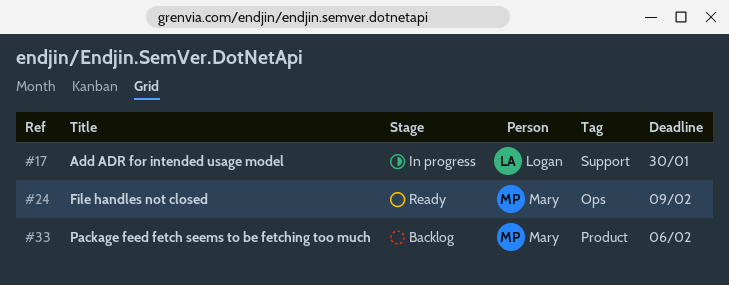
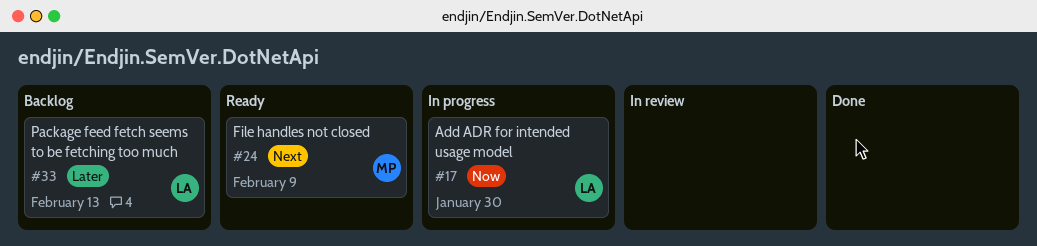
#33, owner: Mary -> Logan
#33, due: Feb 6 -> Feb 13

